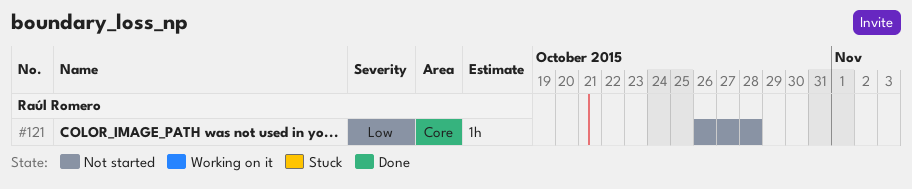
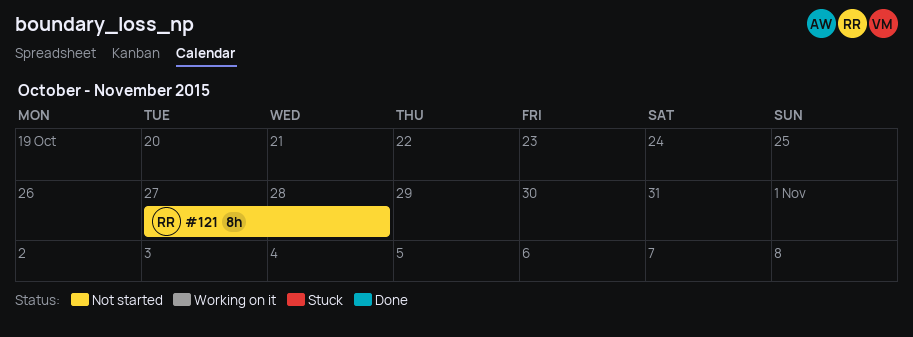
#121, estimate: 1h -> 8h
#121, start: Oct 26 -> Oct 27

